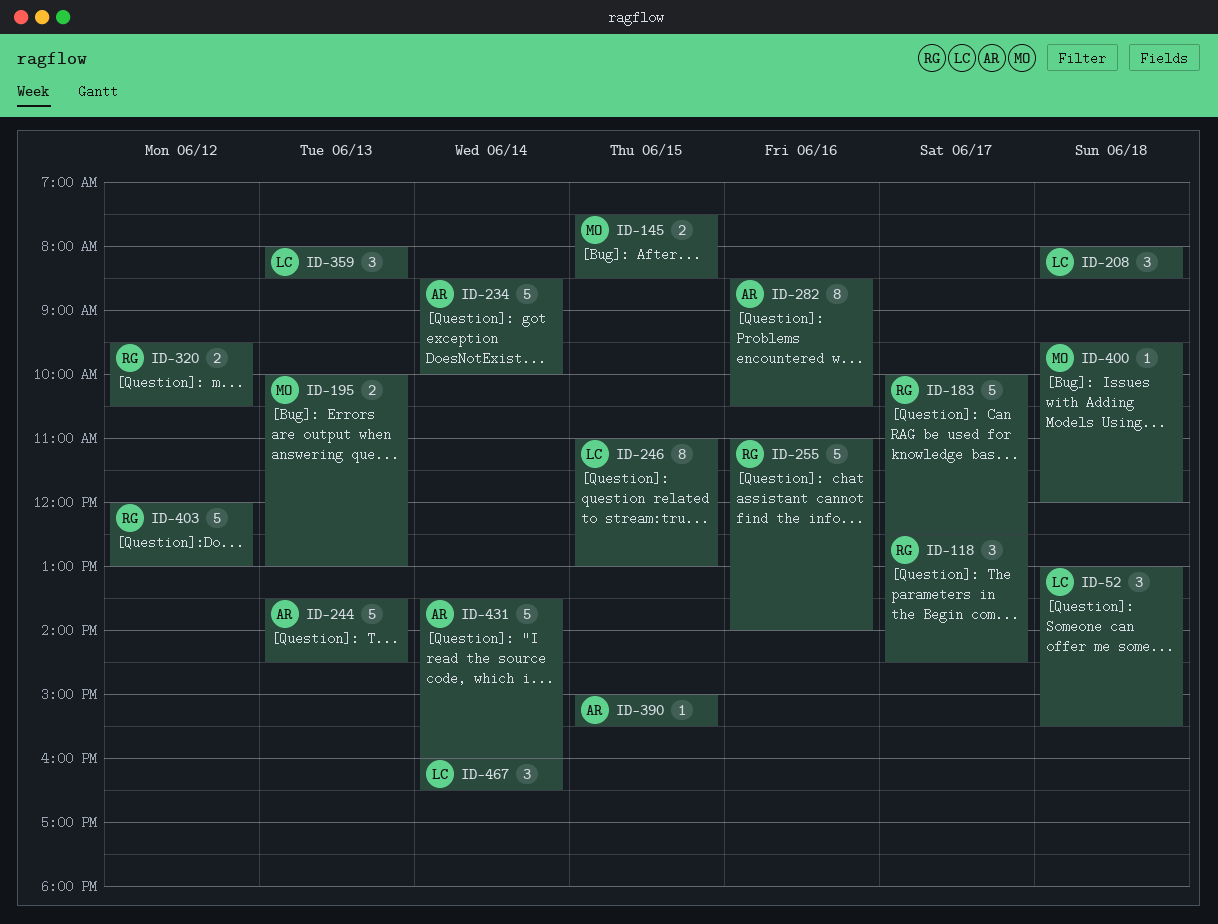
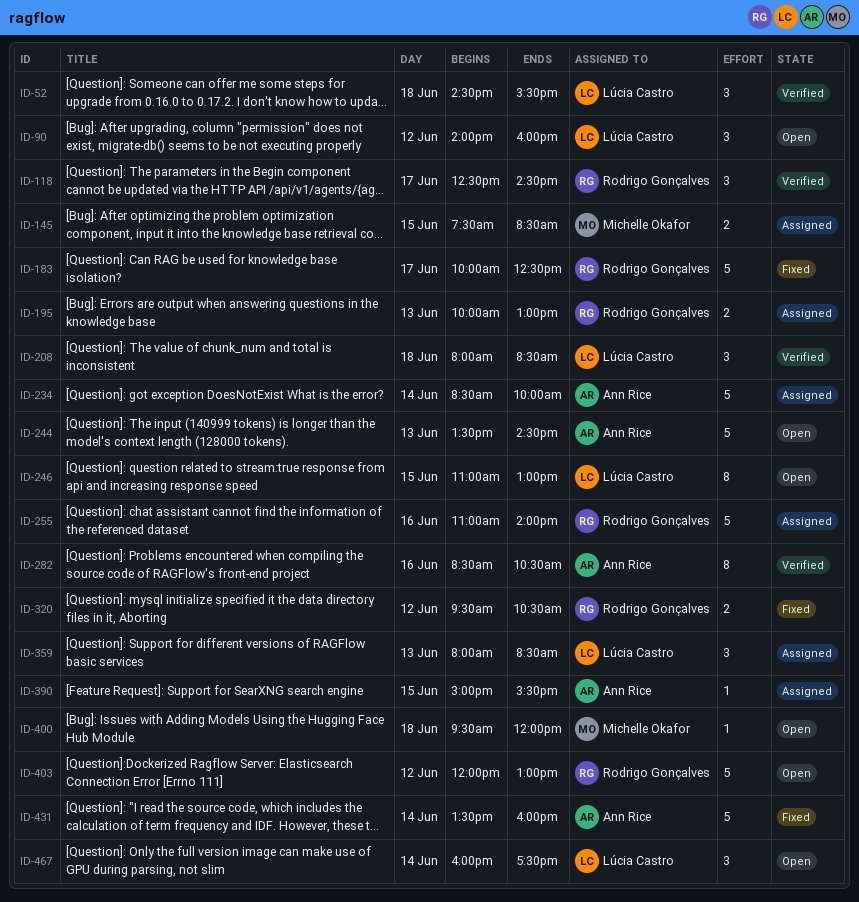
ID-52, begins: 13:00 -> 14:30
ID-90: none -> present
ID-195, owner: Michelle Okafor -> Rodrigo Gonçalves
ID-467, ends: 16:30 -> 17:30

